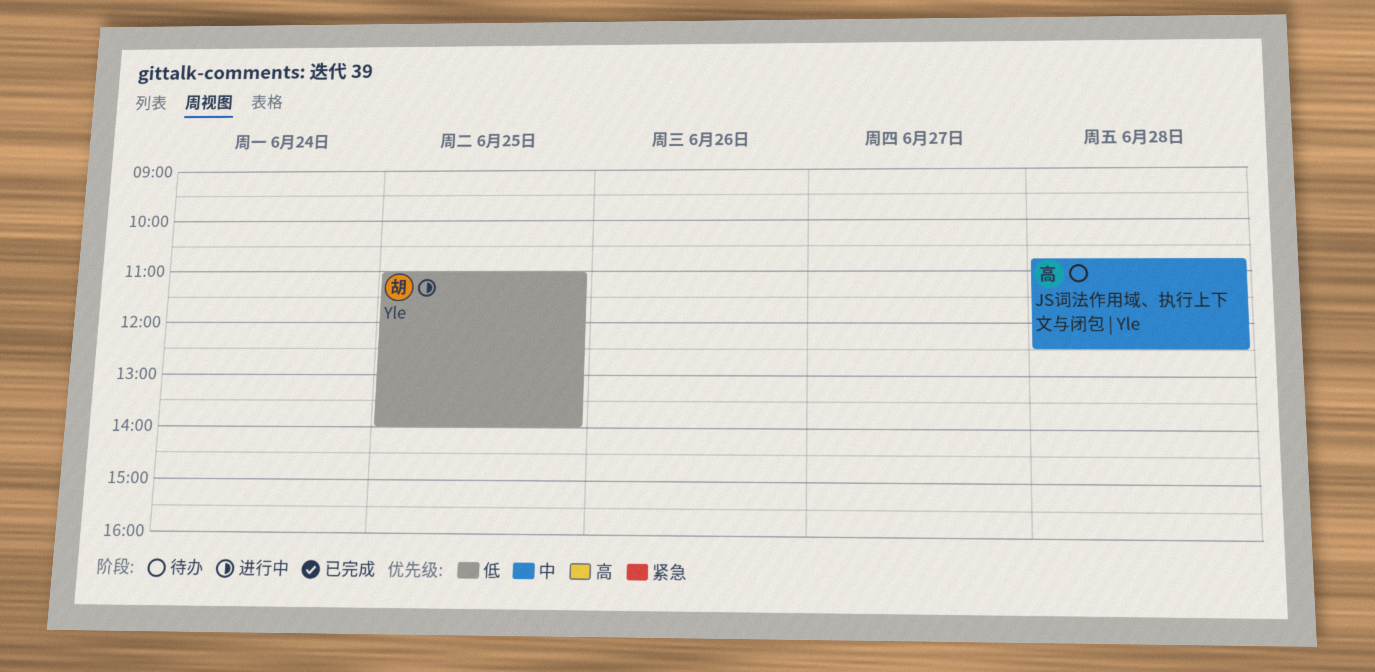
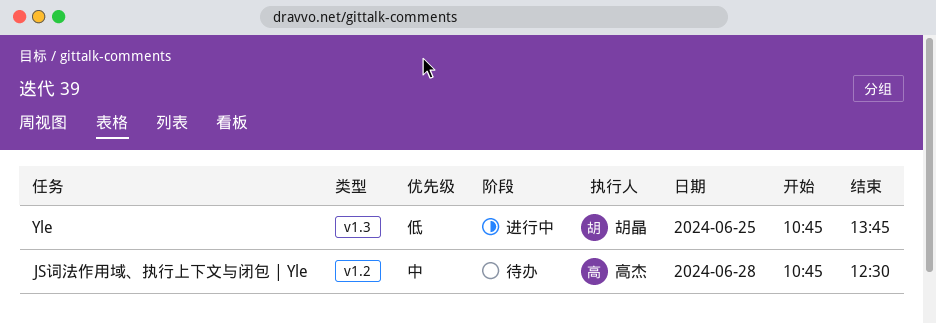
Yle, begins: 11:00 -> 10:45
Yle, ends: 14:00 -> 13:45

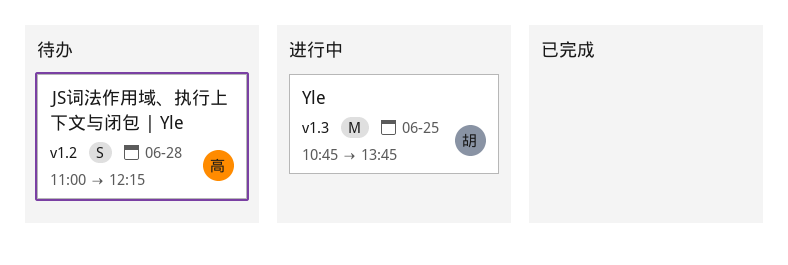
JS词法作用域、执行上下文与闭包 | Yle, begins: 10:45 -> 11:00
JS词法作用域、执行上下文与闭包 | Yle, ends: 12:30 -> 12:15

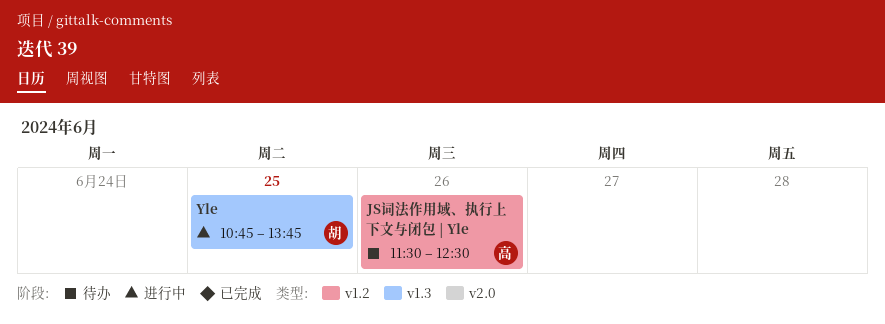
JS词法作用域、执行上下文与闭包 | Yle, day: Jun 28 -> Jun 26
JS词法作用域、执行上下文与闭包 | Yle, begins: 11:00 -> 11:30
JS词法作用域、执行上下文与闭包 | Yle, ends: 12:15 -> 12:30

